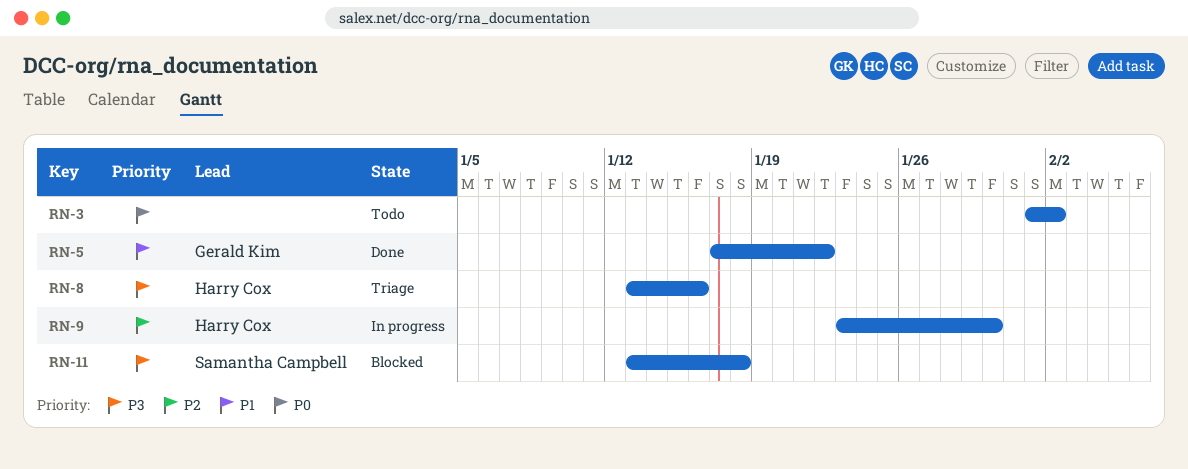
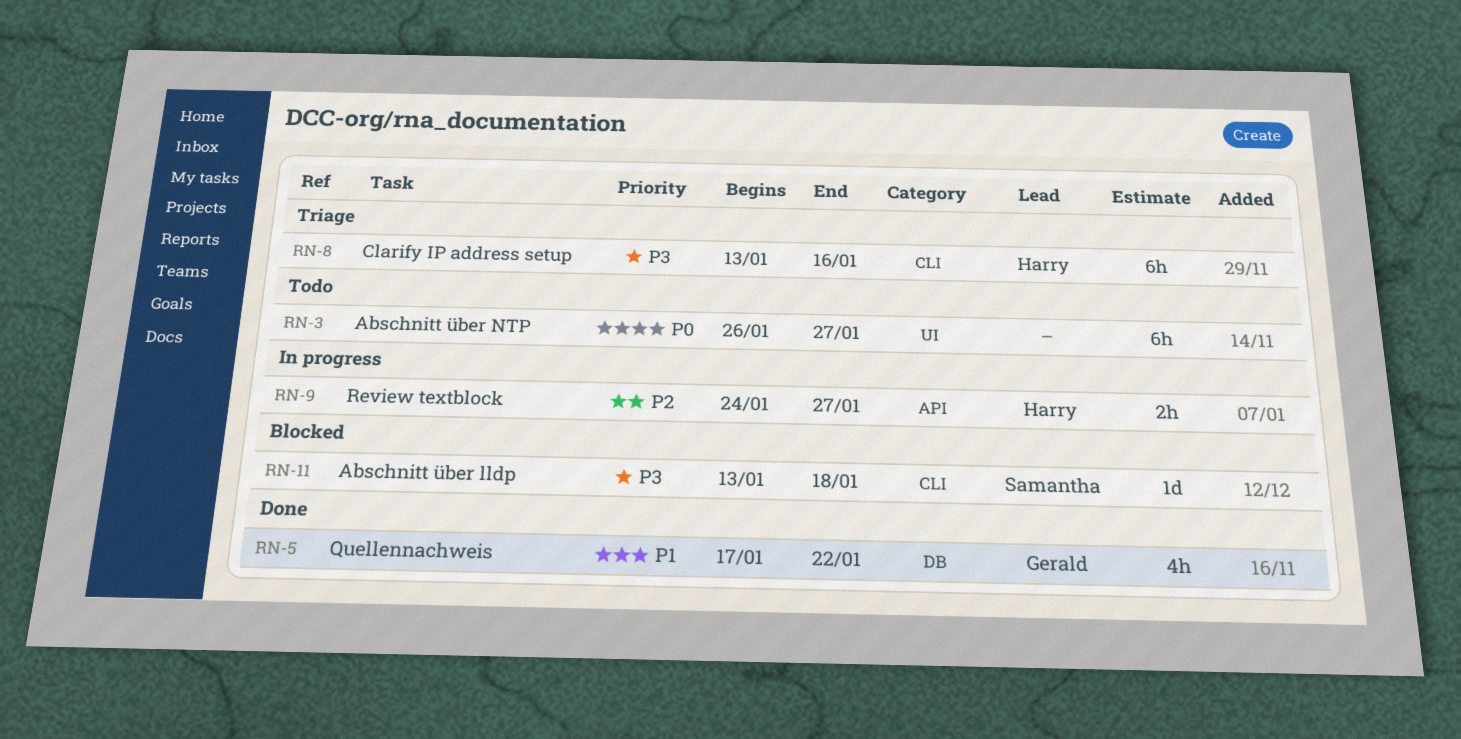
RN-3, start: Feb 1 -> Jan 26
RN-3, due: Feb 2 -> Jan 27
RN-9, start: Jan 23 -> Jan 24
RN-9, due: Jan 30 -> Jan 27

